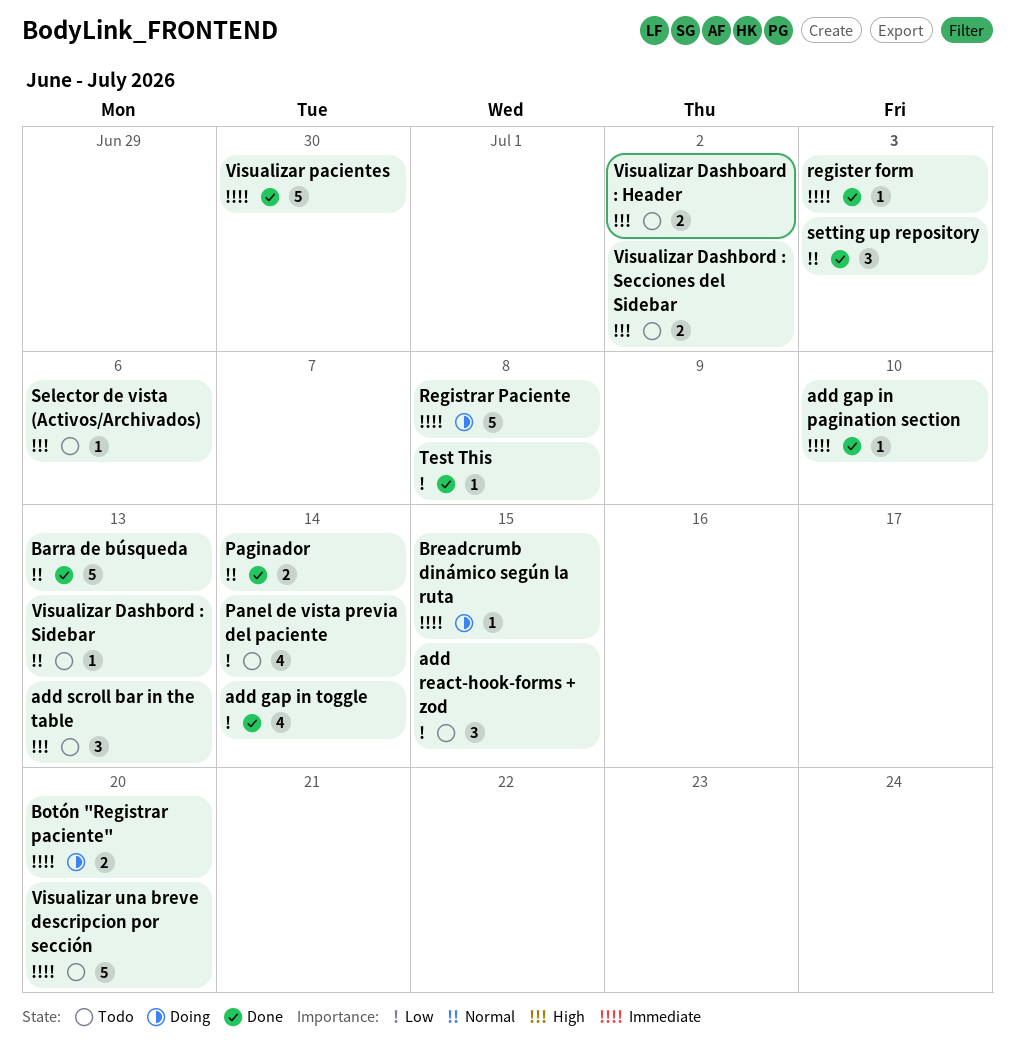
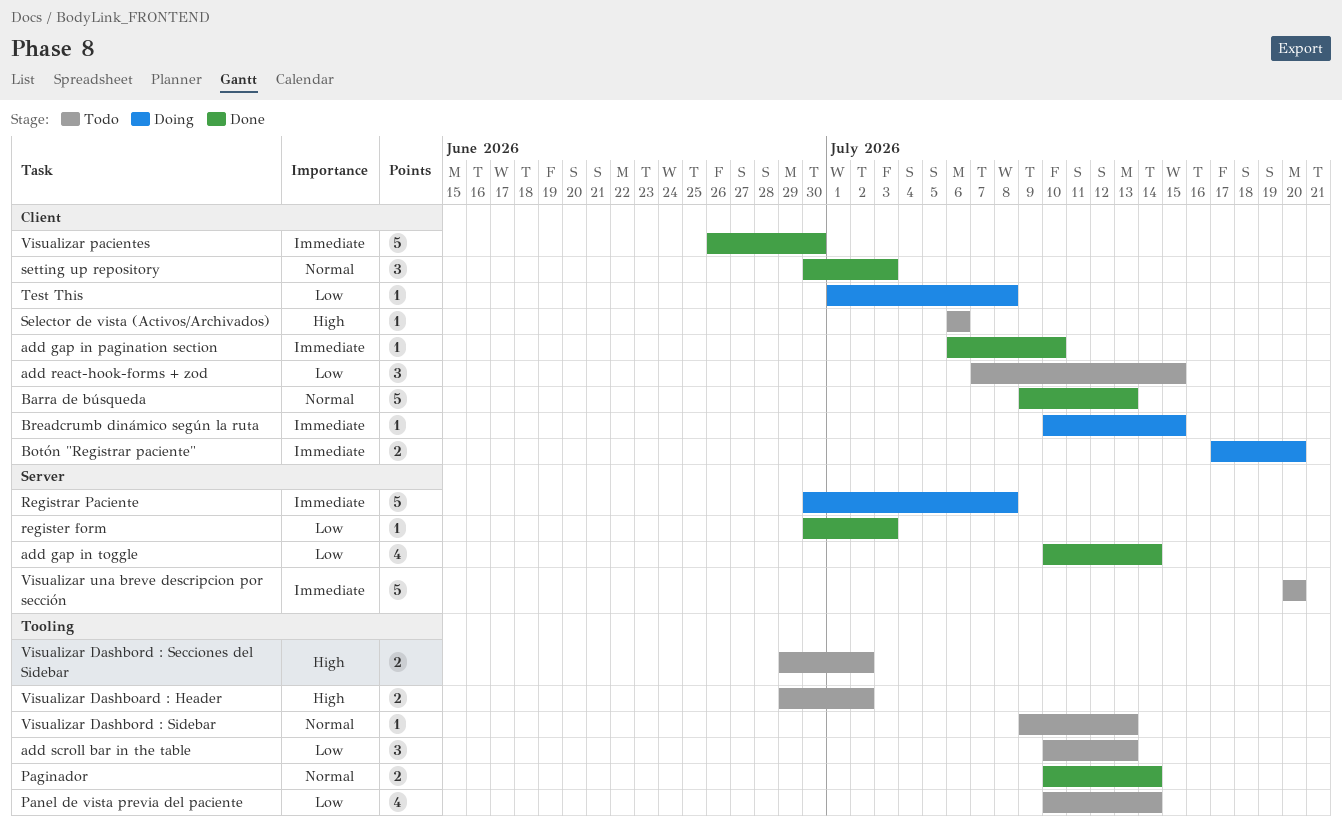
add scroll bar in the table, priority: High -> Low
register form, priority: Immediate -> Low
Test This, status: Done -> Doing

